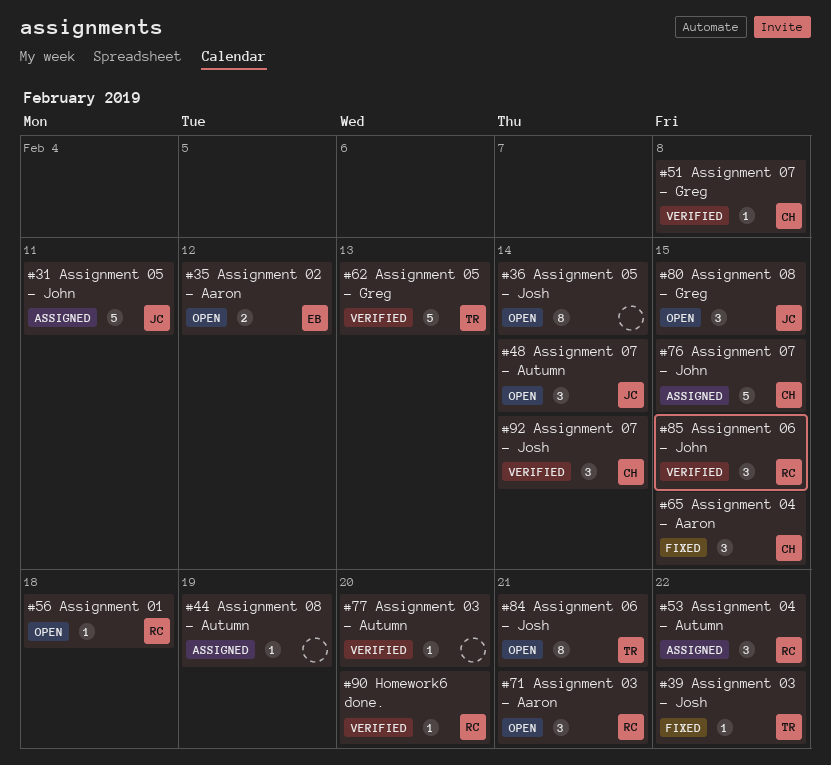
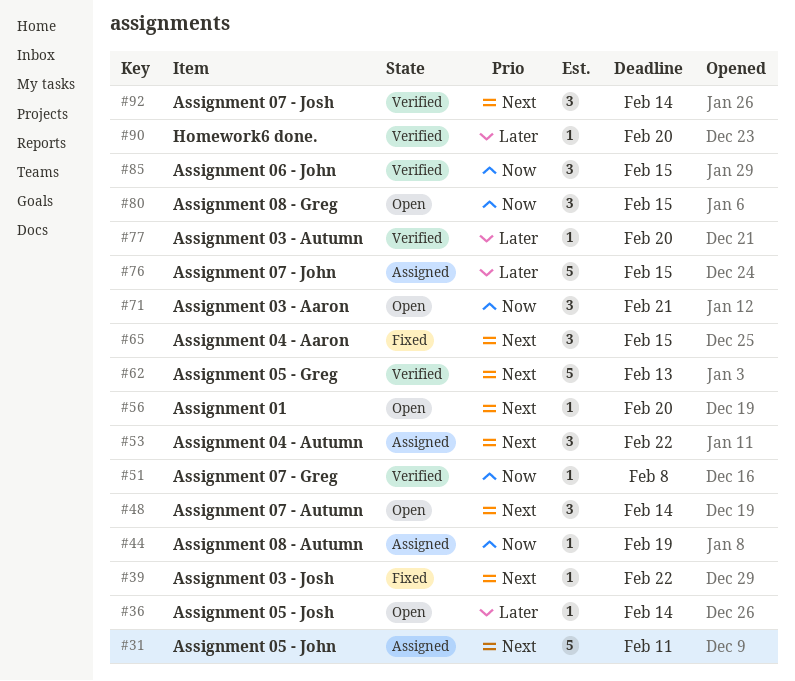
#35: present -> none
#36, estimate: 8 -> 1
#56, due: Feb 18 -> Feb 20
#84: present -> none

